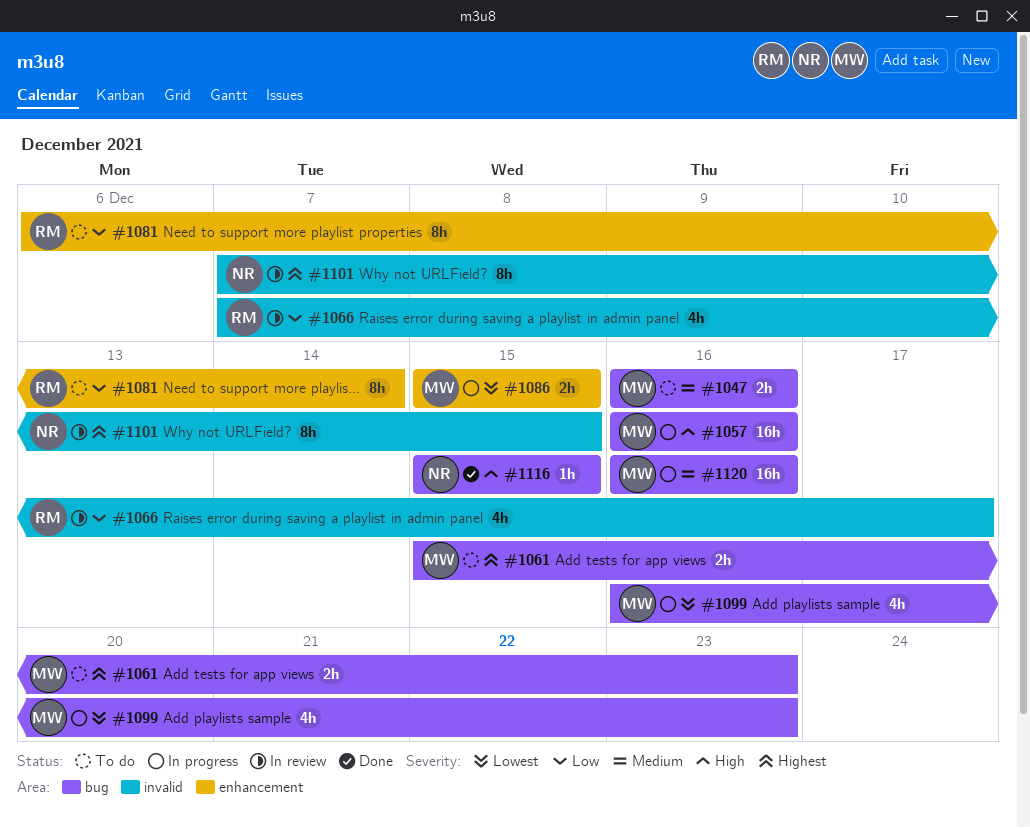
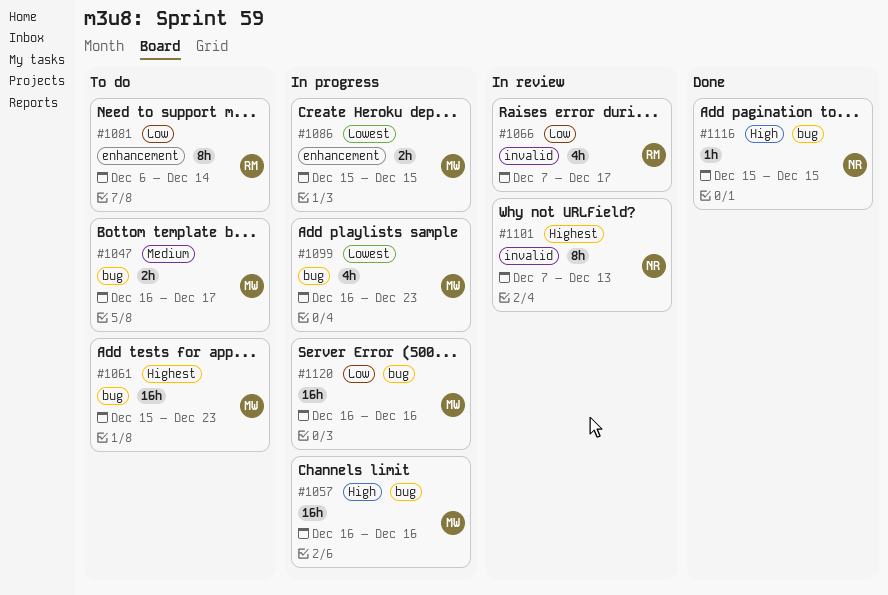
#1047, due: Dec 16 -> Dec 17
#1061, estimate: 2h -> 16h
#1101, due: Dec 15 -> Dec 13
#1120, priority: Medium -> Low

